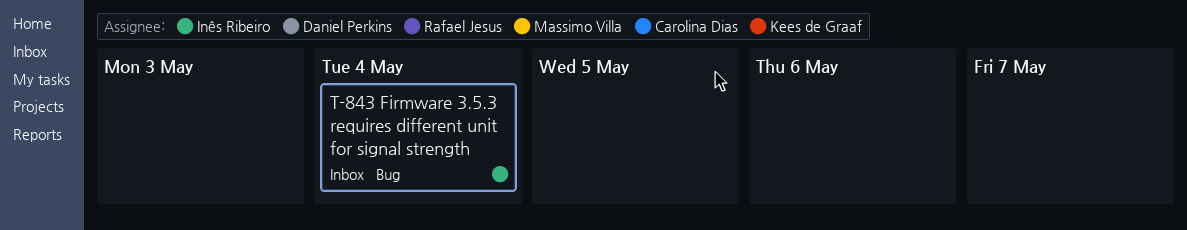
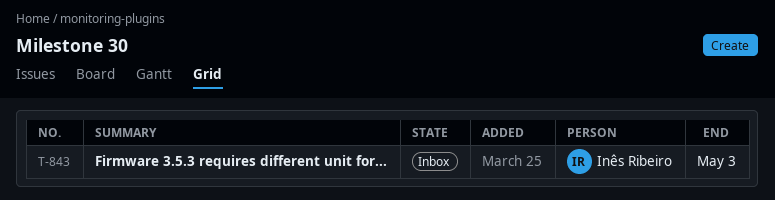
T-843, due: May 4 -> May 3

